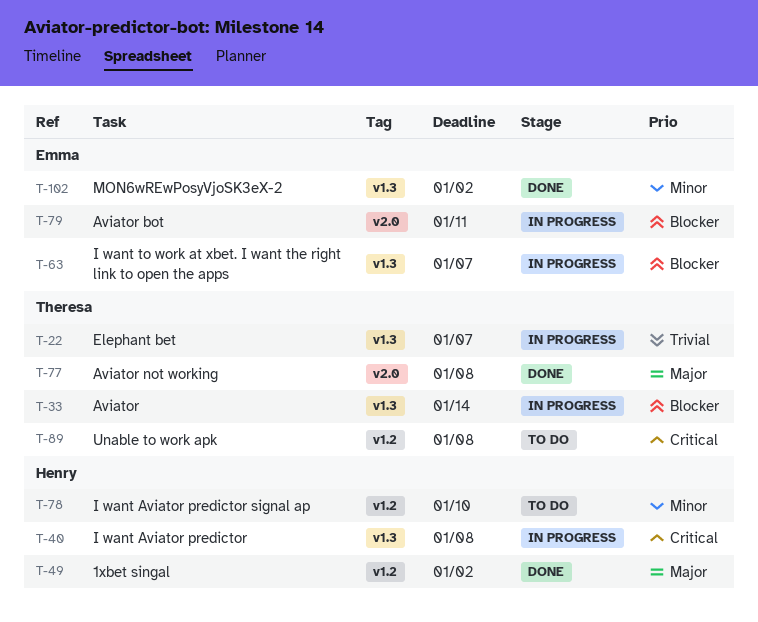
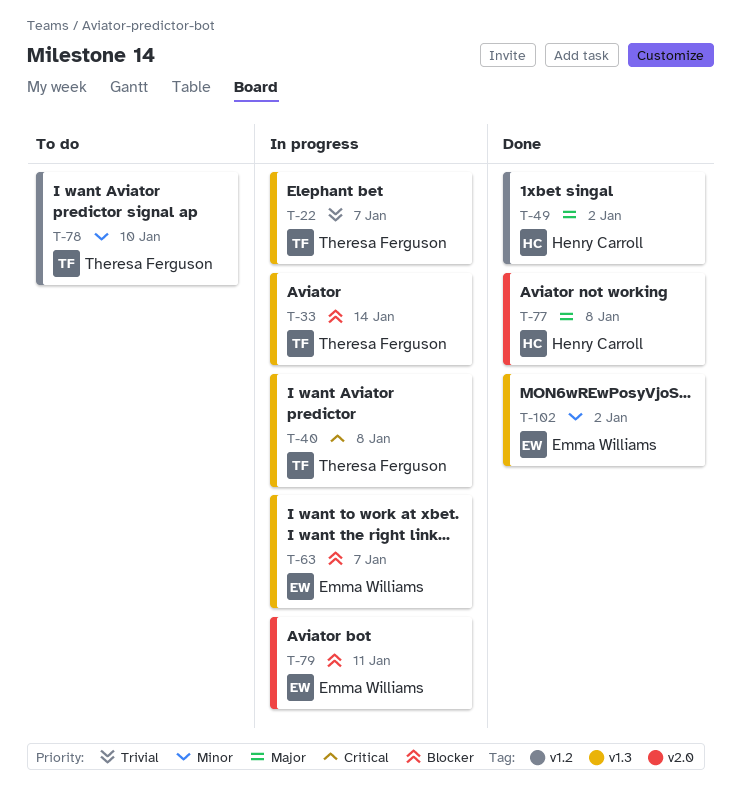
T-40, owner: Henry Carroll -> Theresa Ferguson
T-77, owner: Theresa Ferguson -> Henry Carroll
T-78, owner: Henry Carroll -> Theresa Ferguson
T-89: present -> none

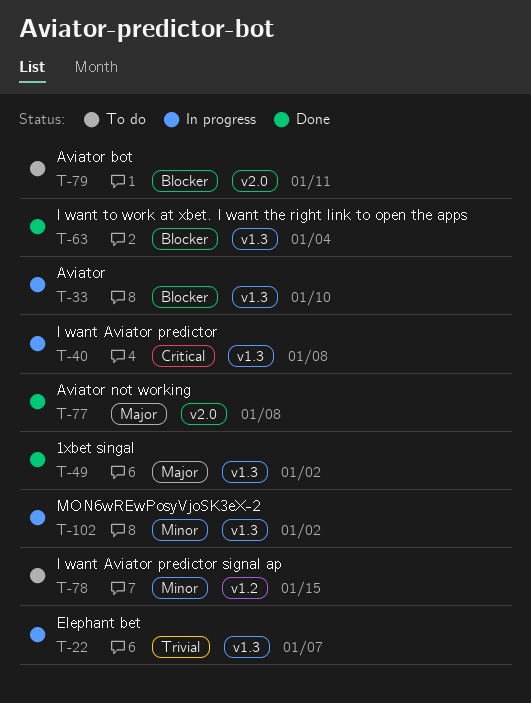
T-33, due: Jan 14 -> Jan 10
T-49, label: v1.2 -> v1.3
T-63, status: In progress -> Done
T-63, due: Jan 7 -> Jan 4
T-78, due: Jan 10 -> Jan 15
T-79, status: In progress -> To do
T-102, status: Done -> In progress

